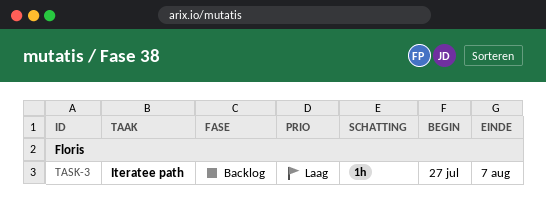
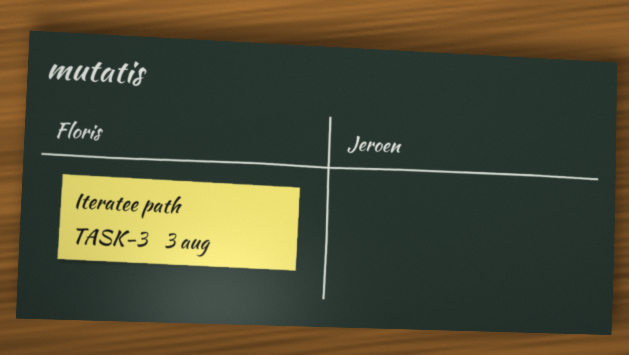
TASK-3, due: Aug 7 -> Aug 3

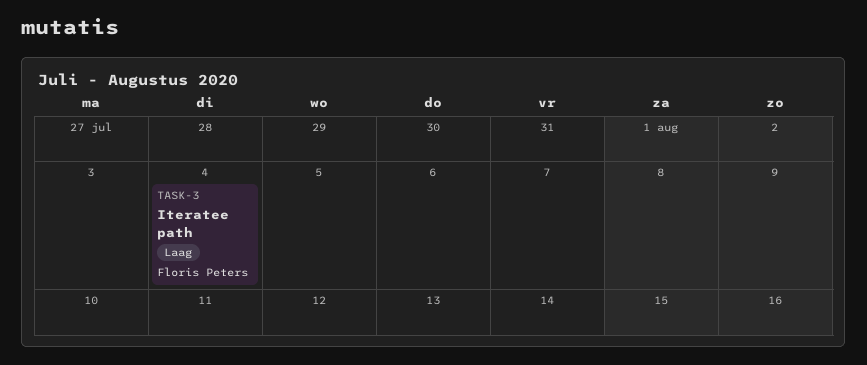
TASK-3, due: Aug 3 -> Aug 4

